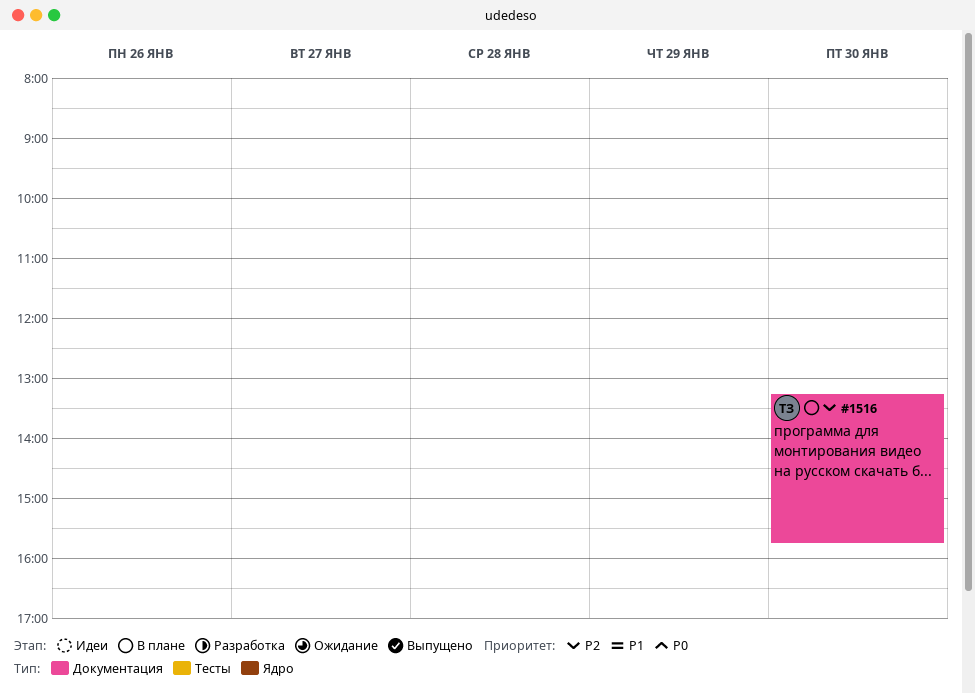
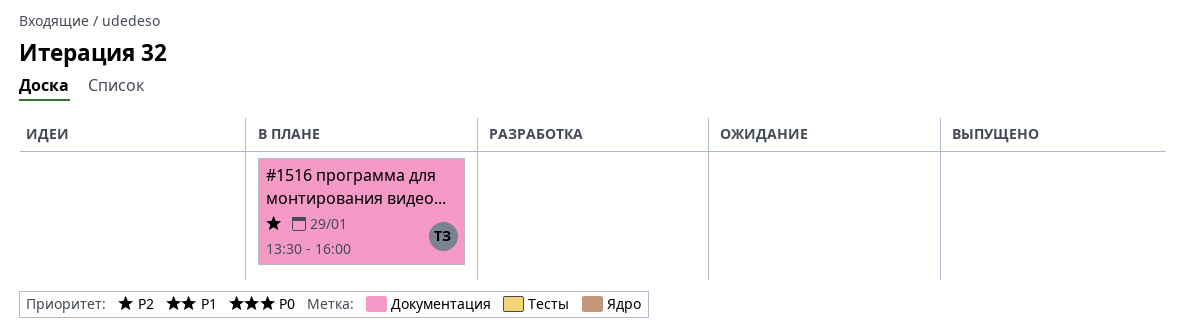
#1516, day: Jan 30 -> Jan 29
#1516, begins: 13:15 -> 13:30
#1516, ends: 15:45 -> 16:00

